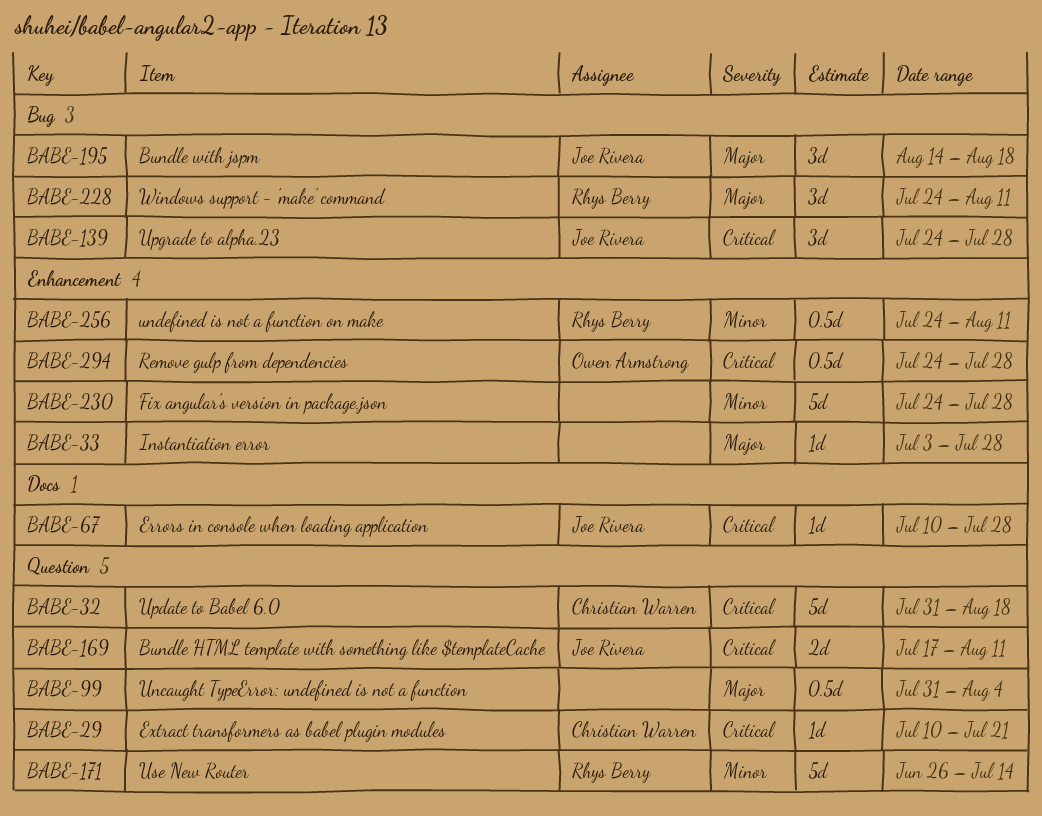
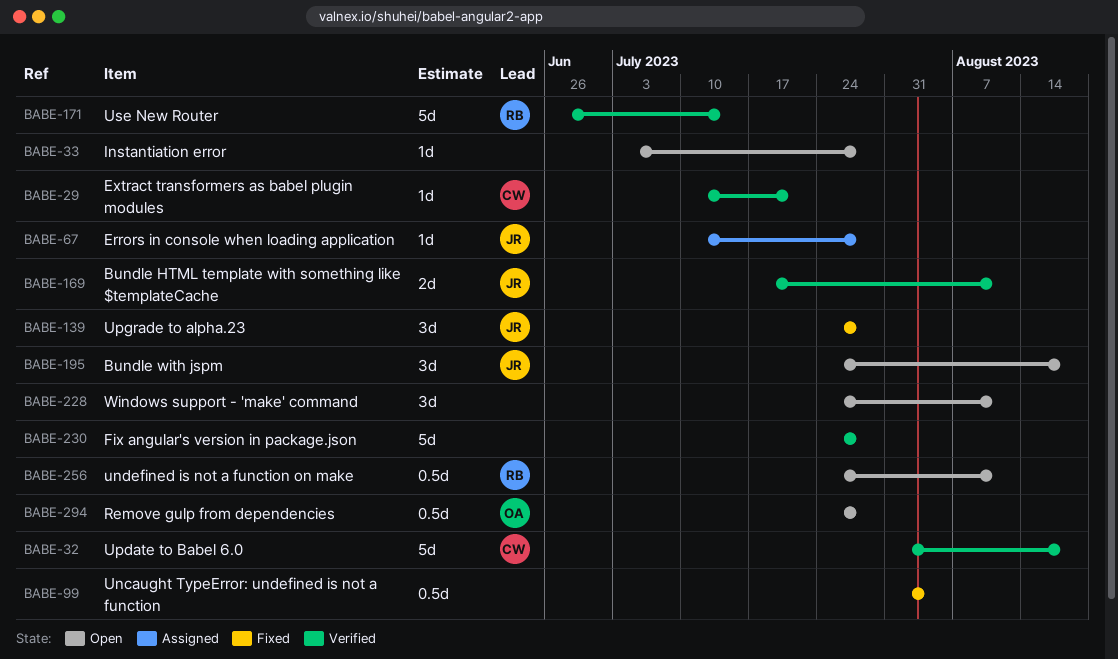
BABE-195, start: Aug 14 -> Jul 24
BABE-228, owner: Rhys Berry -> none

